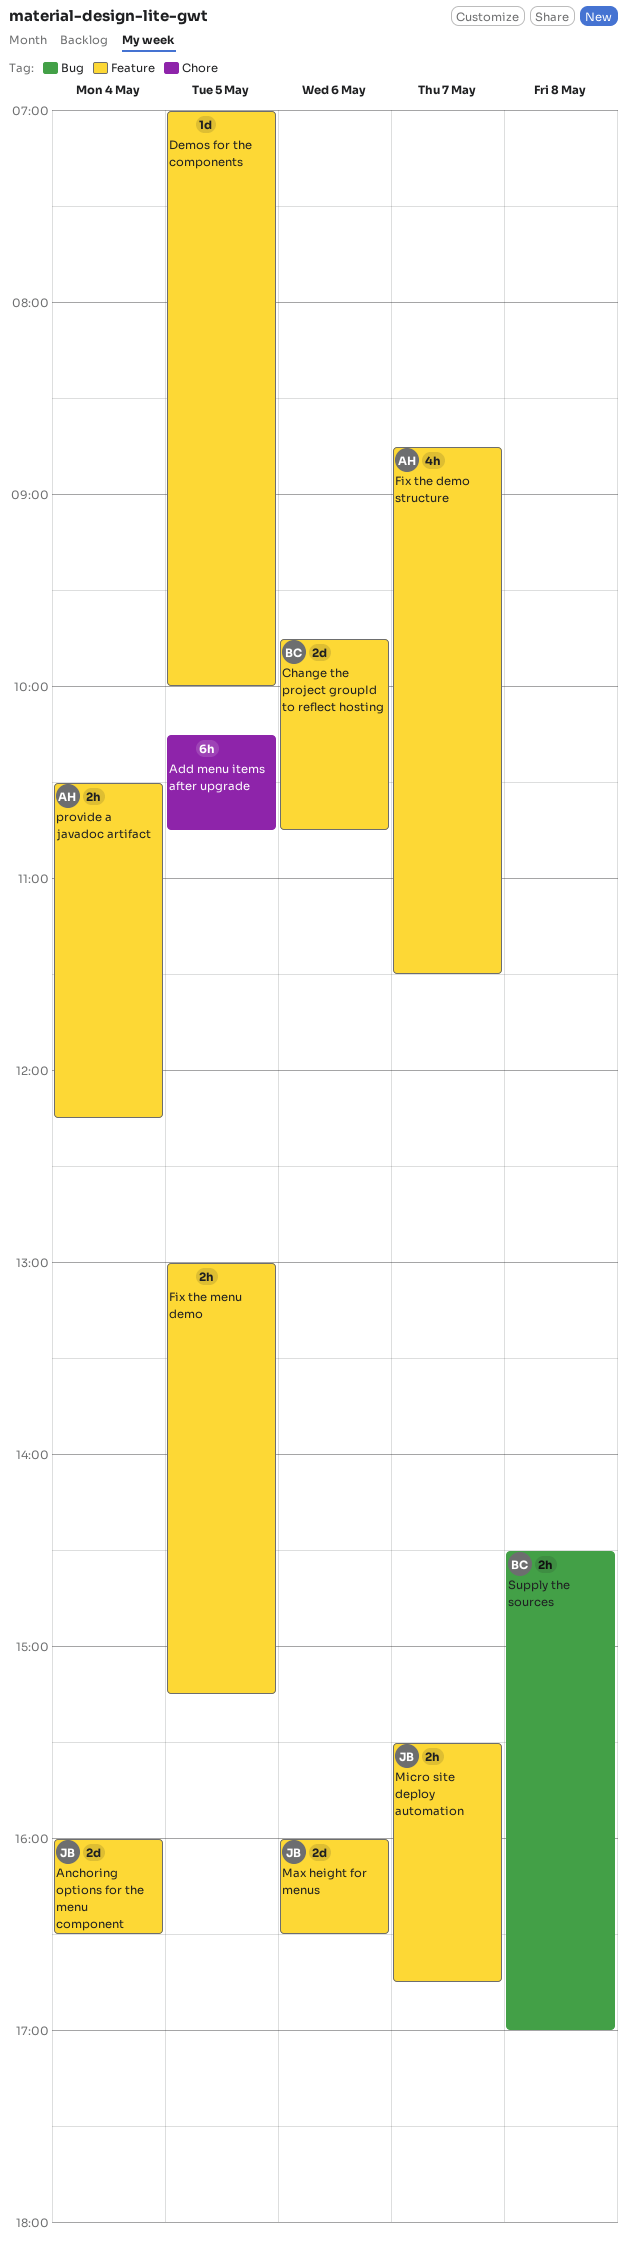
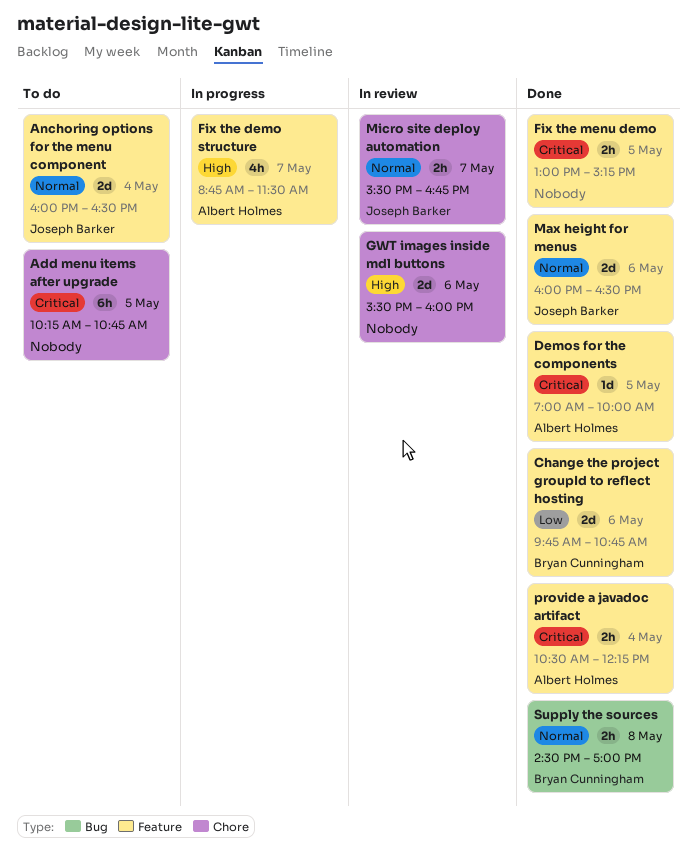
Demos for the components, owner: none -> Albert Holmes
GWT images inside mdl buttons: none -> present
Micro site deploy automation, label: Feature -> Chore

